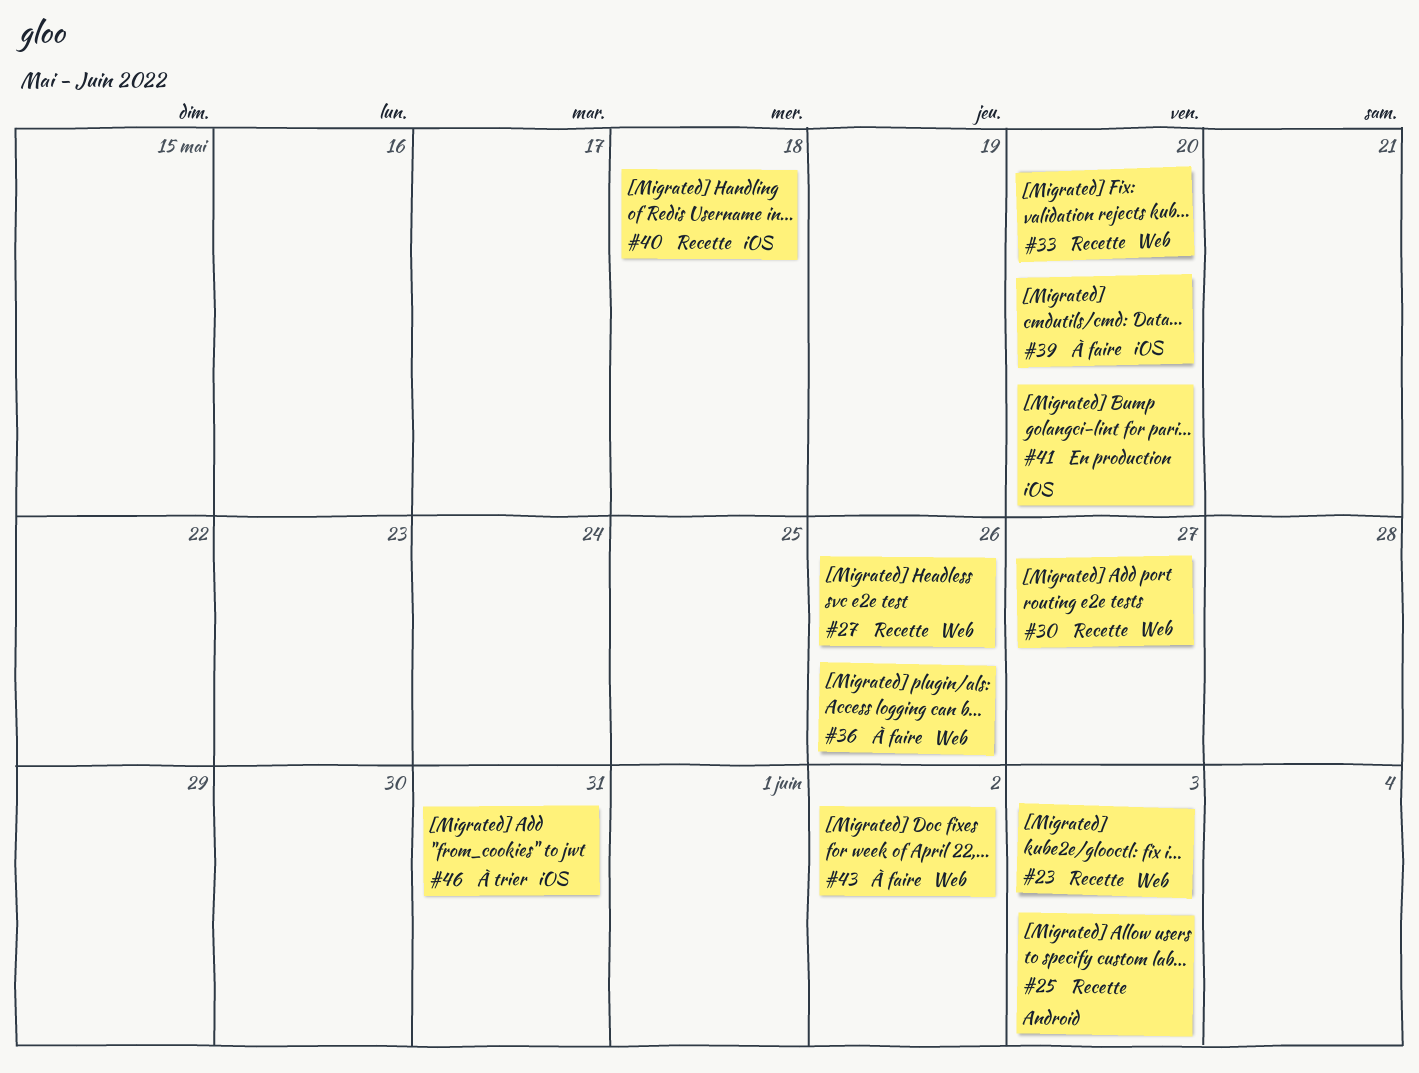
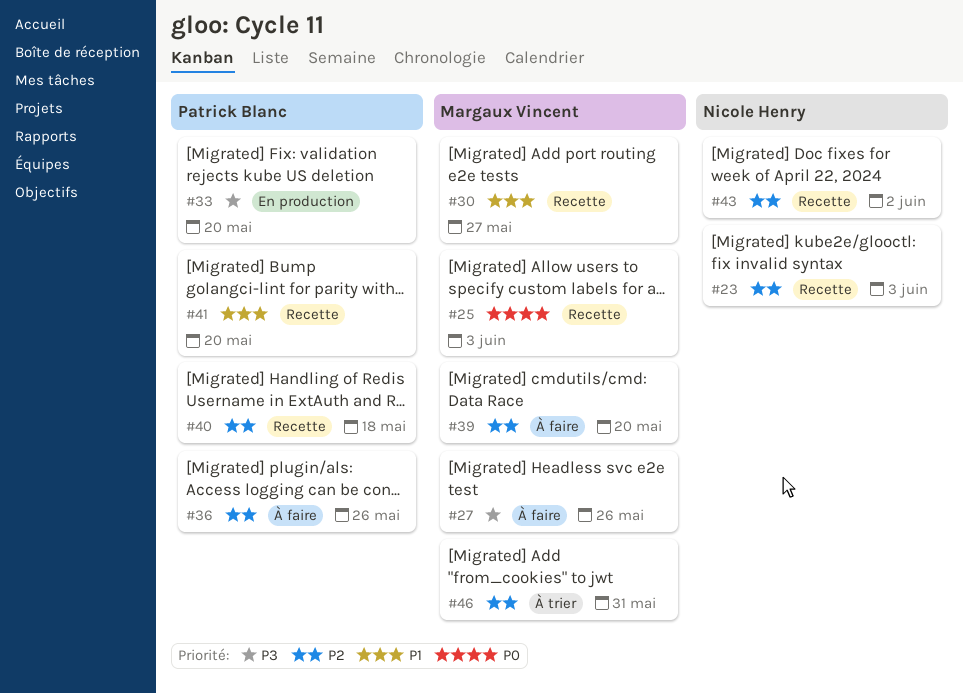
#27, status: Recette -> À faire
#33, status: Recette -> En production
#41, status: En production -> Recette
#43, status: À faire -> Recette

